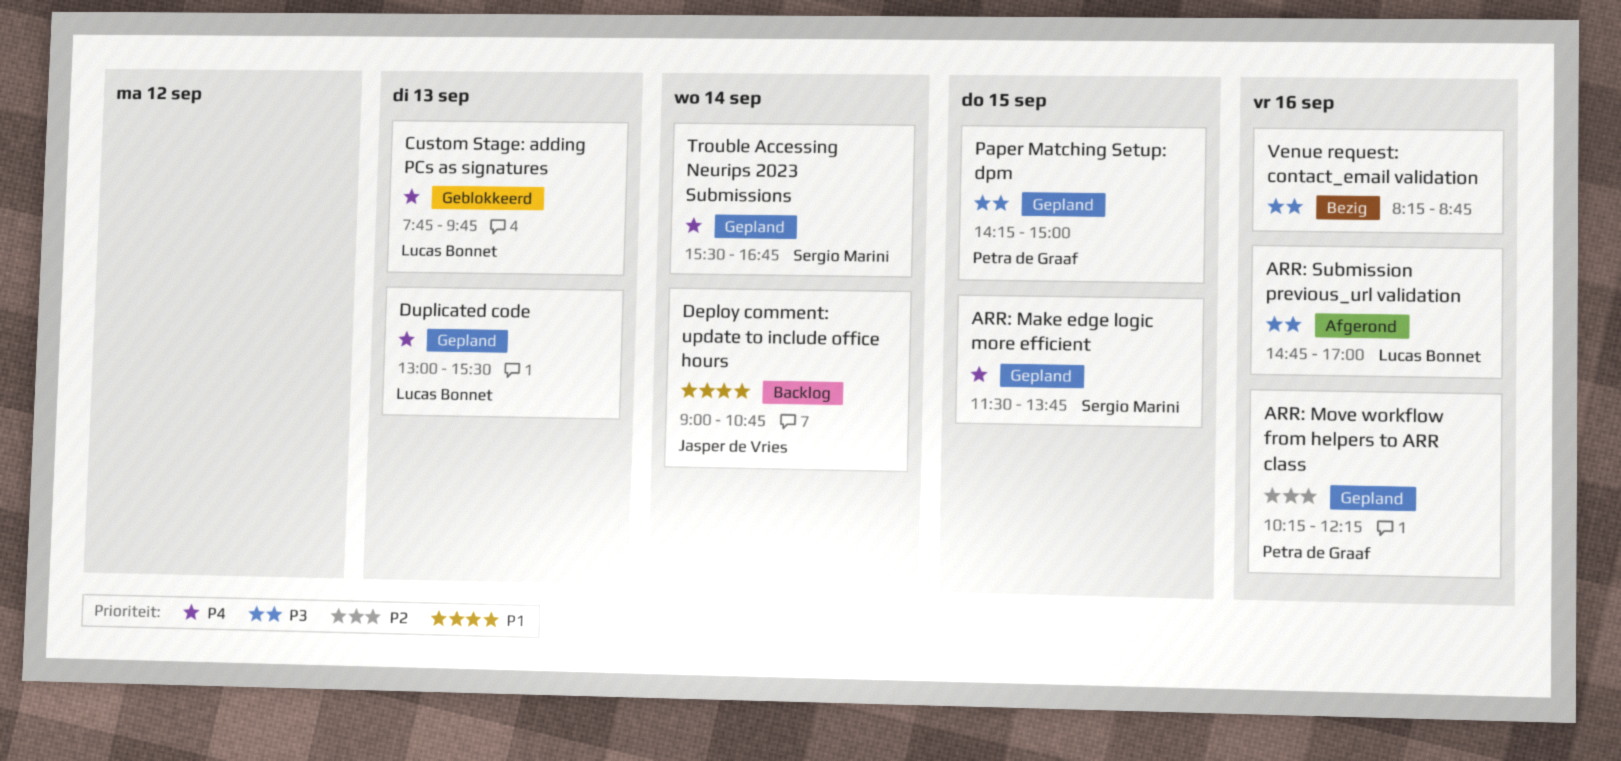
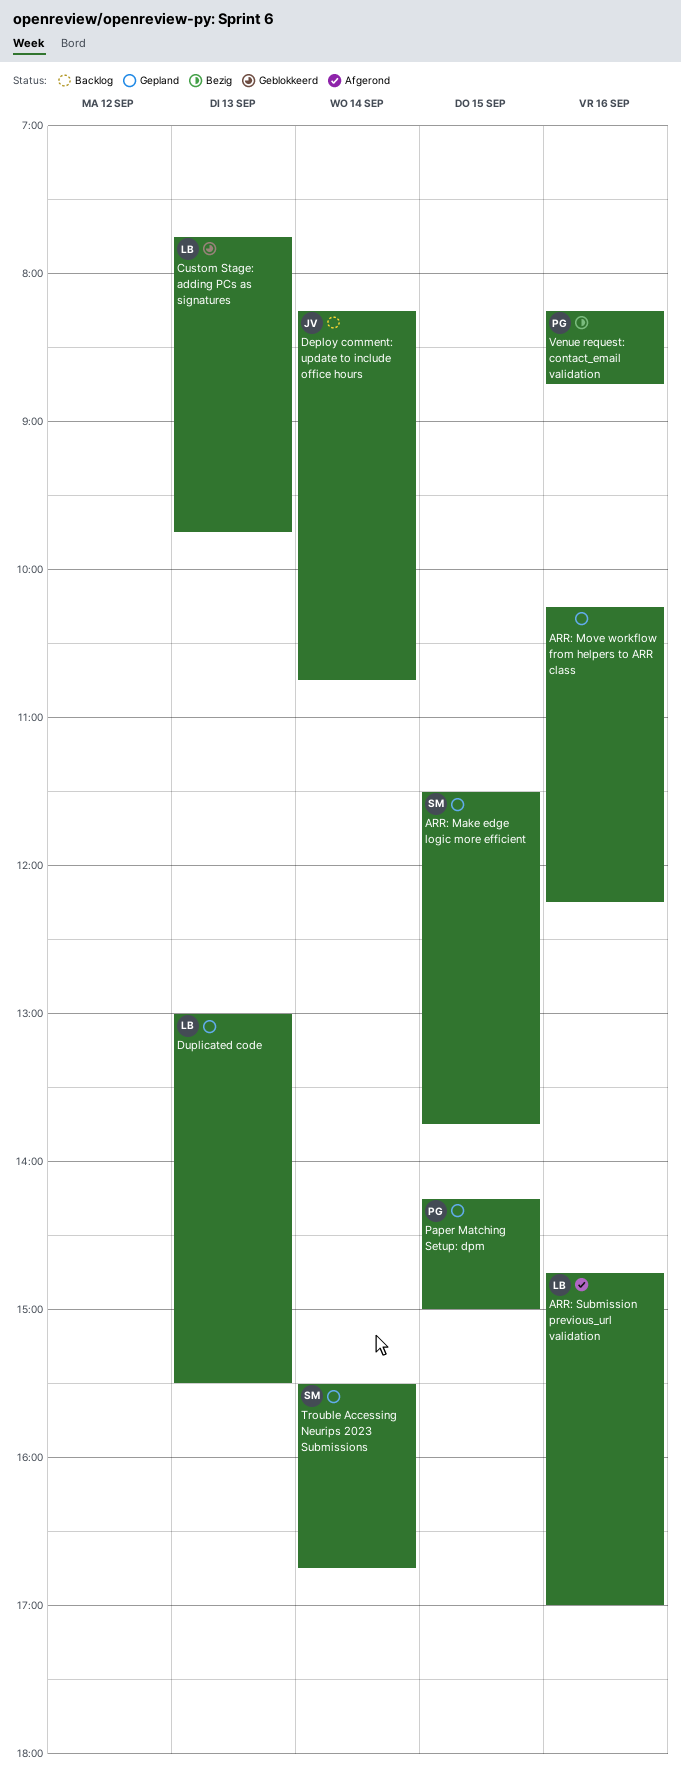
ARR: Move workflow from helpers to ARR class, owner: Petra de Graaf -> none
Deploy comment: update to include office hours, begins: 09:00 -> 08:15
Venue request: contact_email validation, owner: none -> Petra de Graaf

